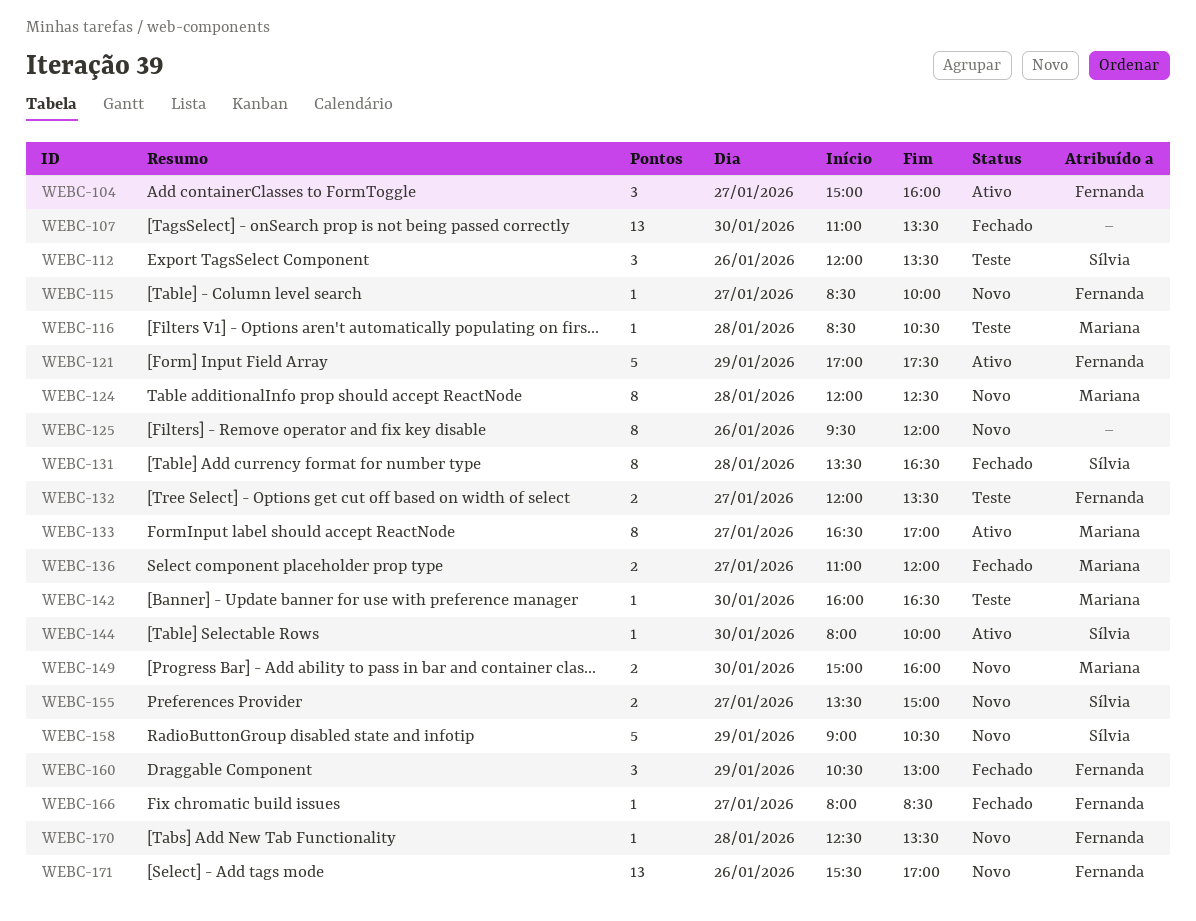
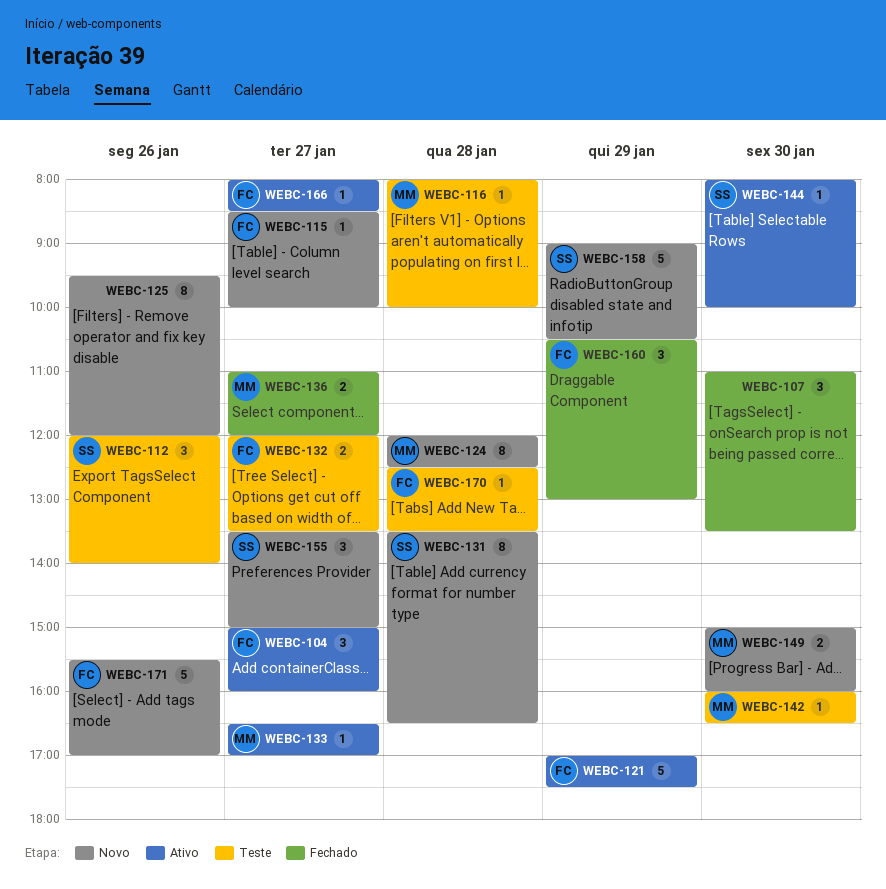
WEBC-107, estimate: 13 -> 3
WEBC-112, ends: 13:30 -> 14:00
WEBC-116, begins: 08:30 -> 08:00
WEBC-116, ends: 10:30 -> 10:00
WEBC-131, status: Fechado -> Novo
WEBC-133, estimate: 8 -> 1
WEBC-155, estimate: 2 -> 3
WEBC-166, status: Fechado -> Ativo
WEBC-170, status: Novo -> Teste
WEBC-171, estimate: 13 -> 5

